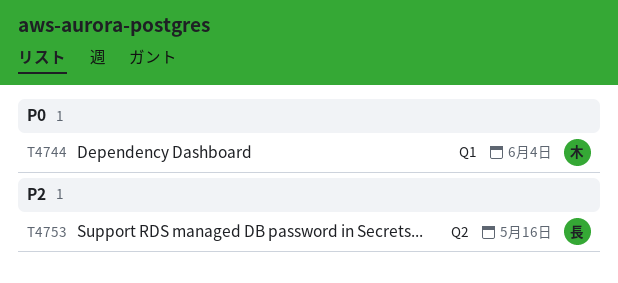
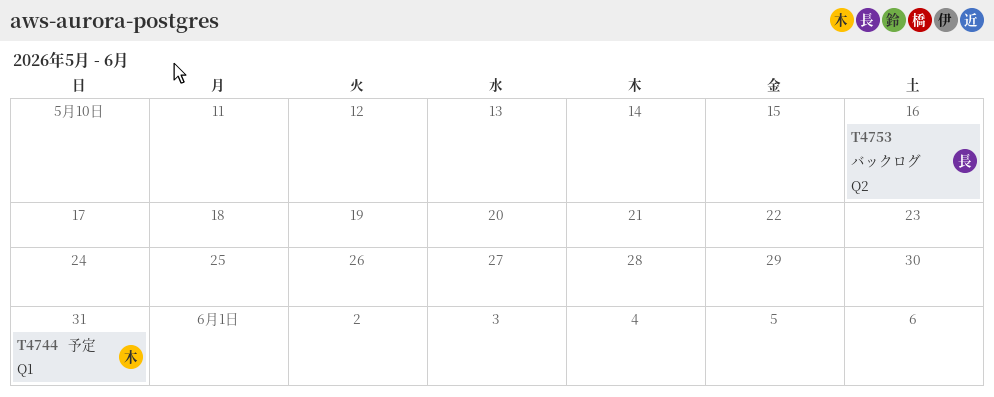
T4744, due: Jun 4 -> May 31

